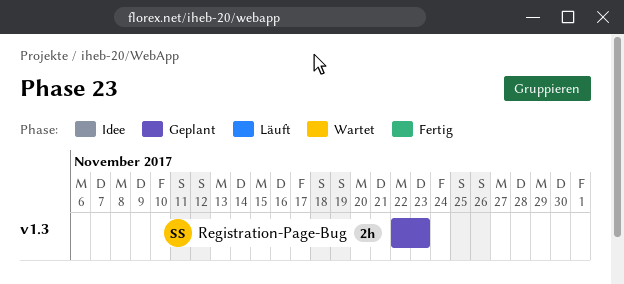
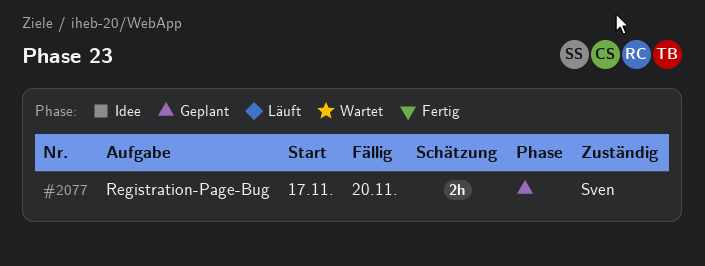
Registration-Page-Bug, start: Nov 22 -> Nov 17
Registration-Page-Bug, due: Nov 23 -> Nov 20

